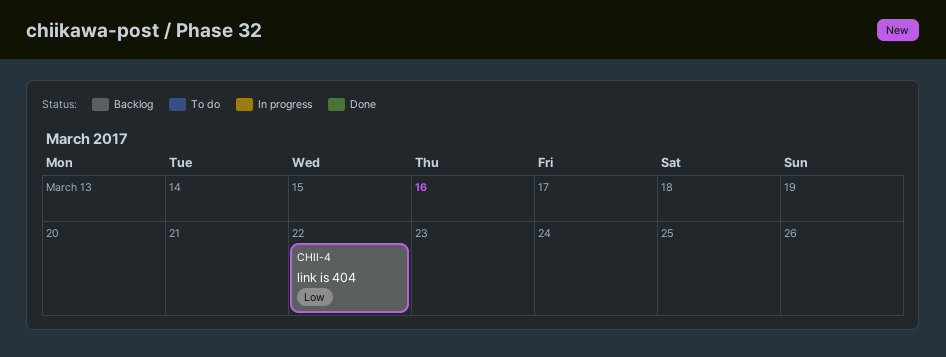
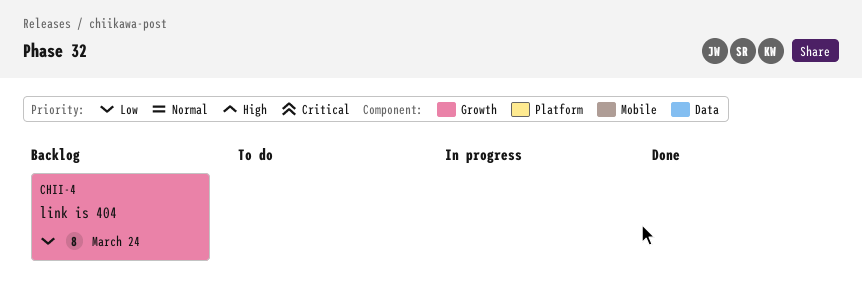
CHII-4, due: Mar 22 -> Mar 24

